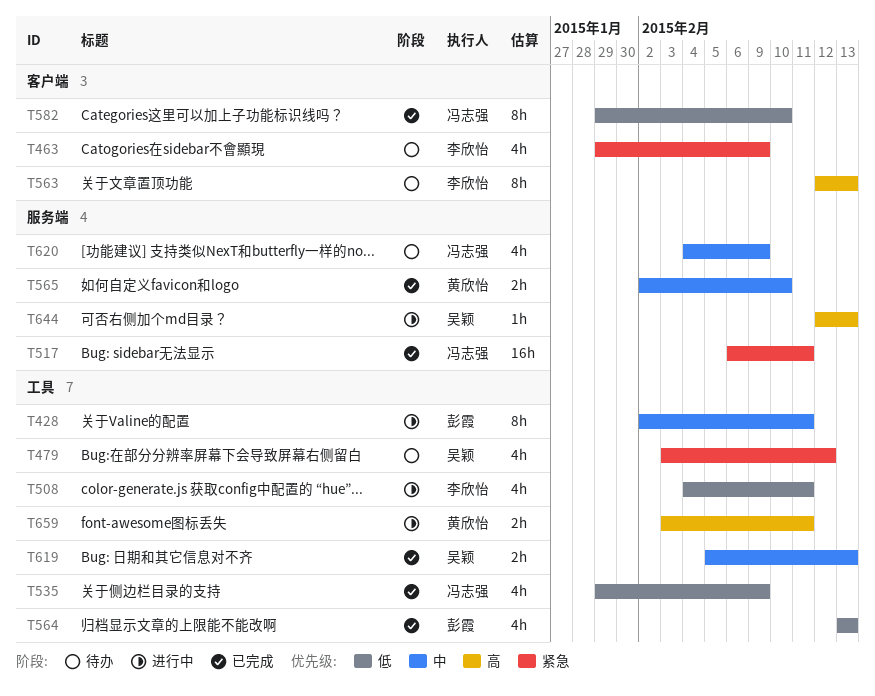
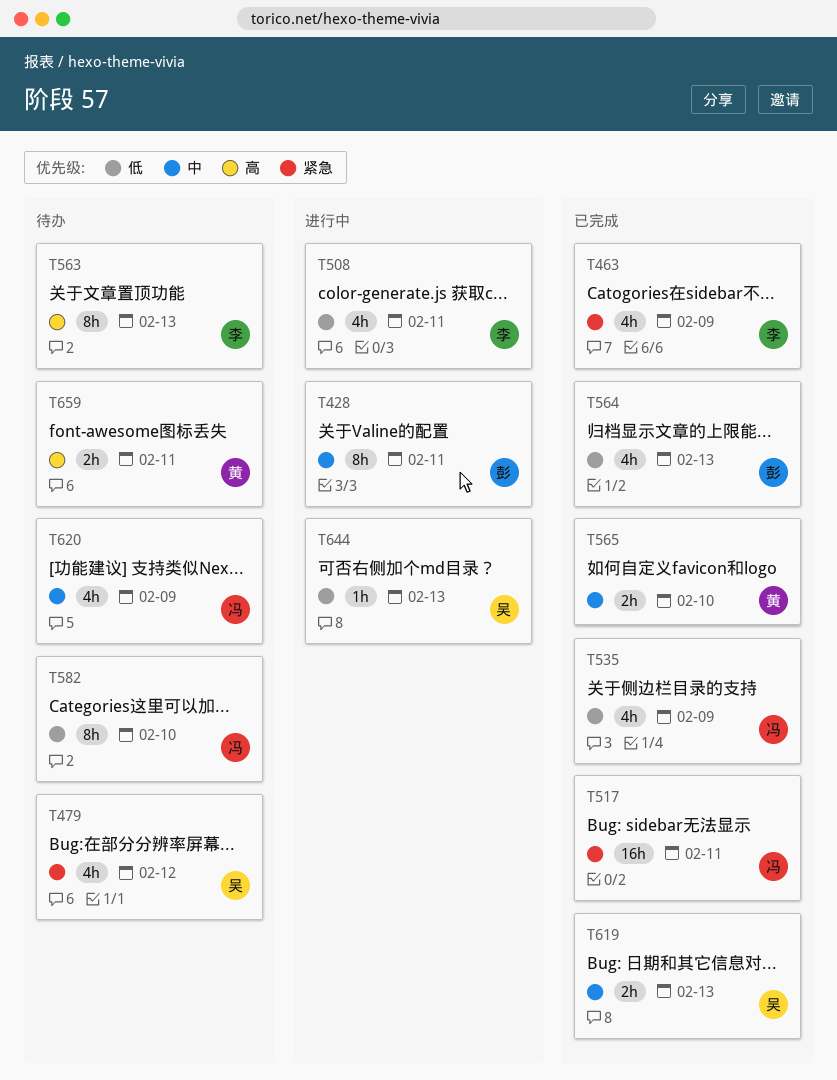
T463, status: 待办 -> 已完成
T582, status: 已完成 -> 待办
T644, priority: 高 -> 低
T659, status: 进行中 -> 待办

